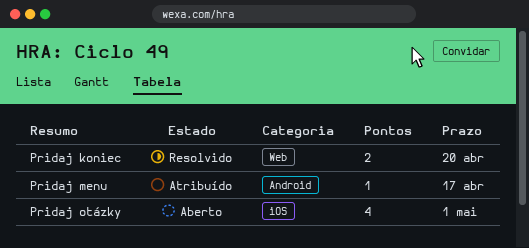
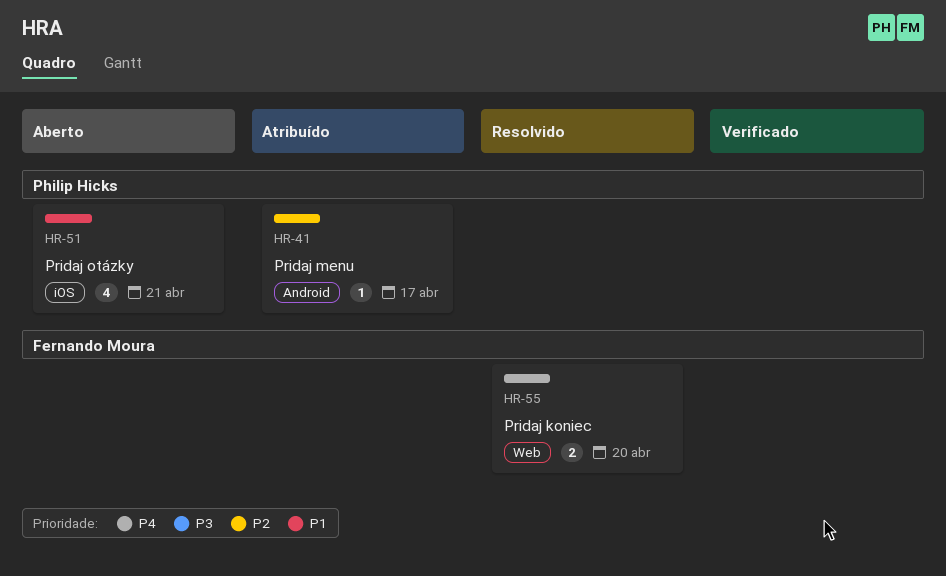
Pridaj otázky, due: May 1 -> Apr 21

